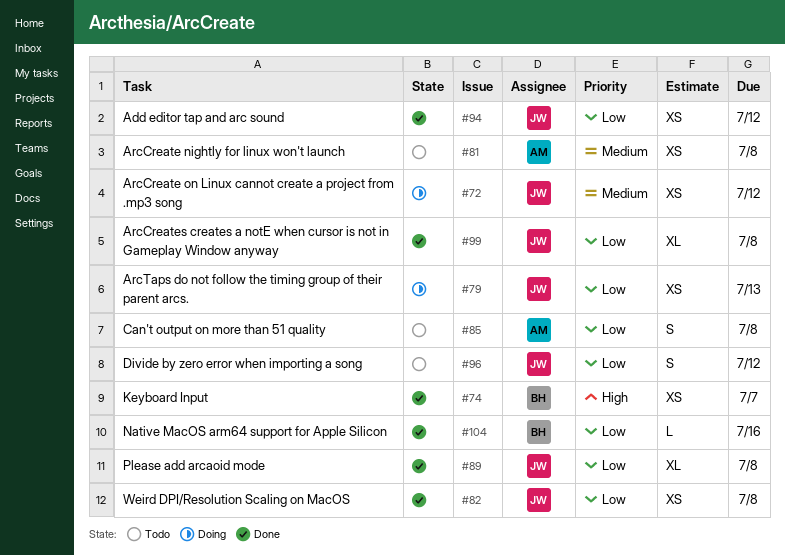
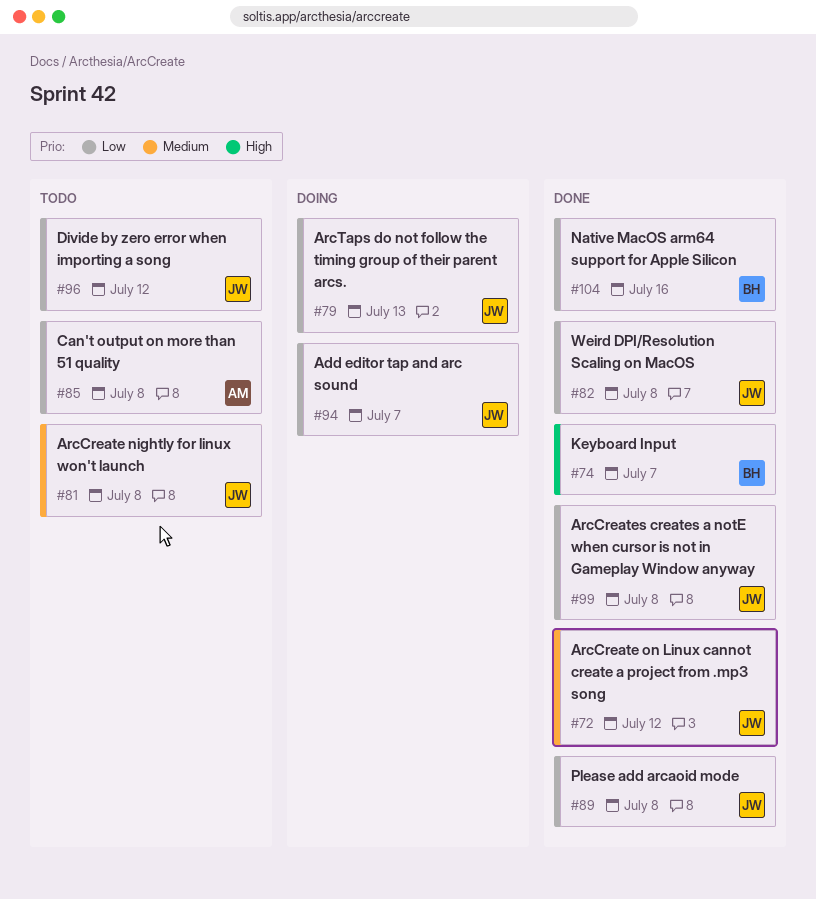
#72, status: Doing -> Done
#81, owner: AM -> JW
#94, status: Done -> Doing
#94, due: Jul 12 -> Jul 7

